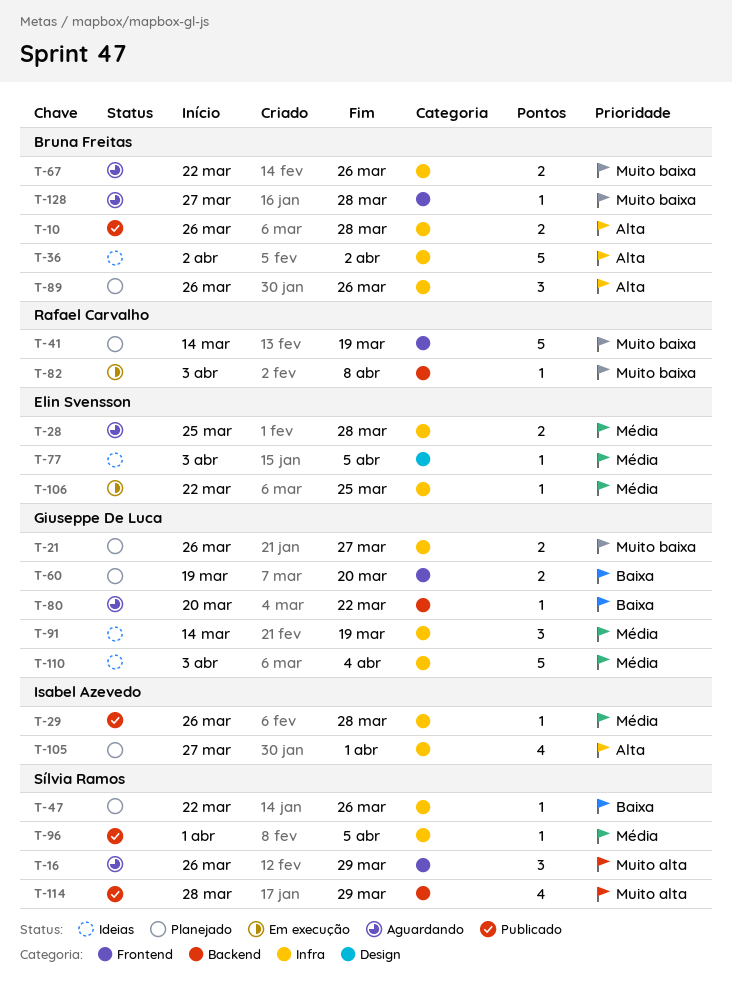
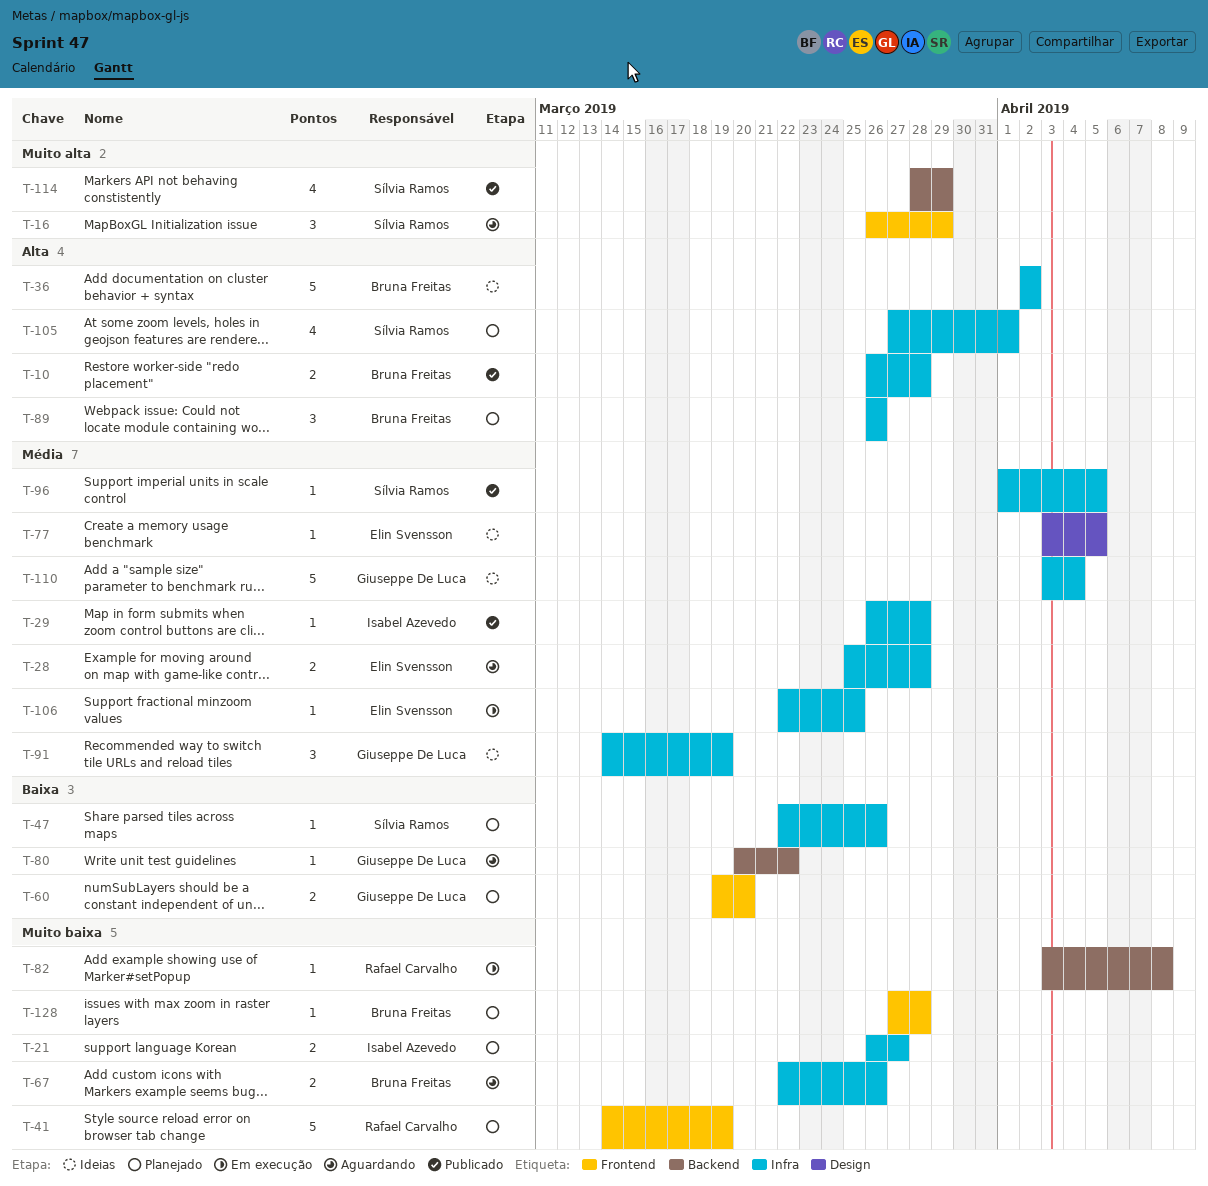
T-21, owner: Giuseppe De Luca -> Isabel Azevedo
T-105, owner: Isabel Azevedo -> Sílvia Ramos
T-128, status: Aguardando -> Planejado

